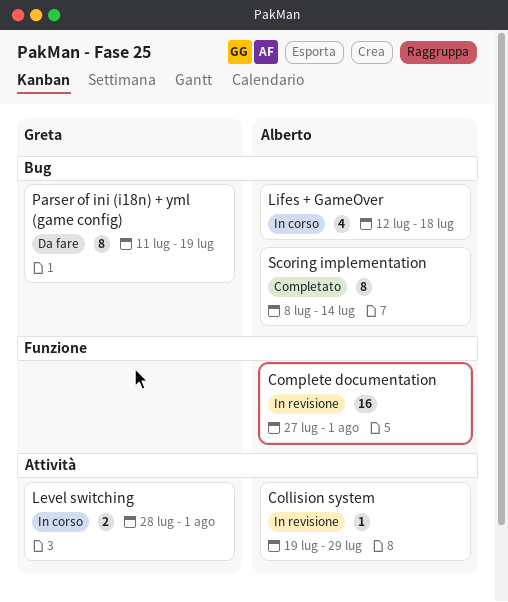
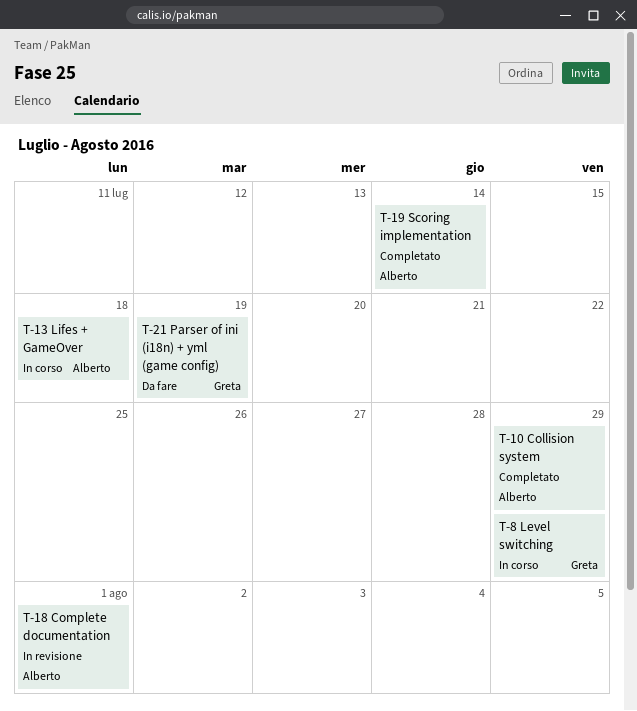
Collision system, status: In revisione -> Completato
Level switching, due: Aug 1 -> Jul 29

